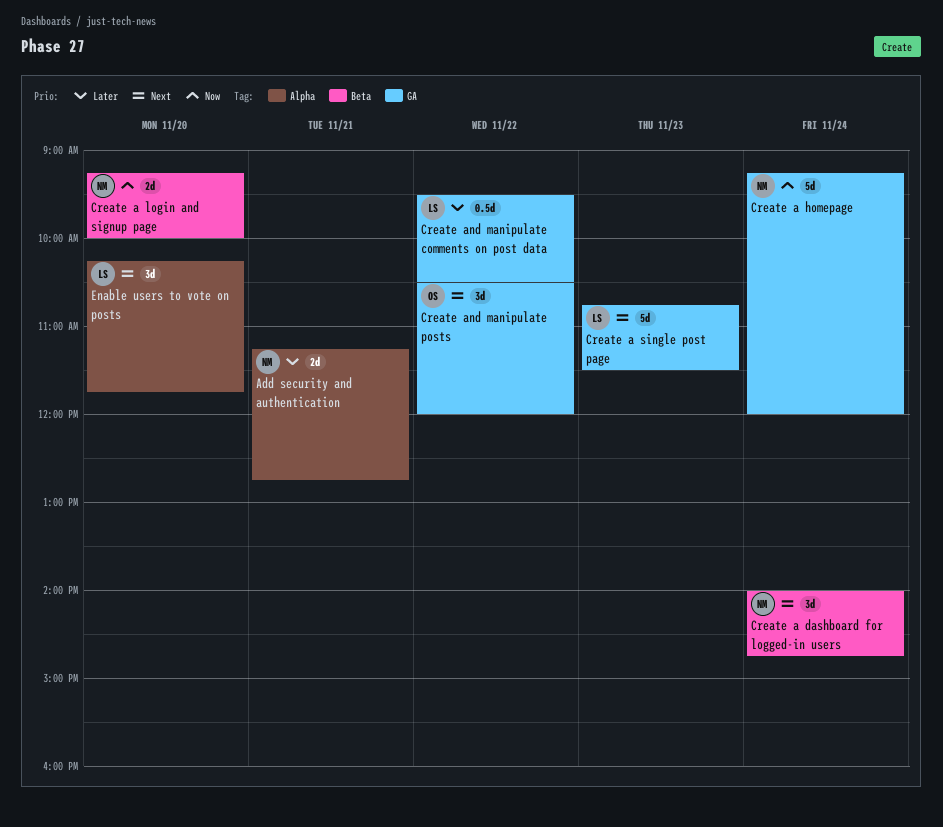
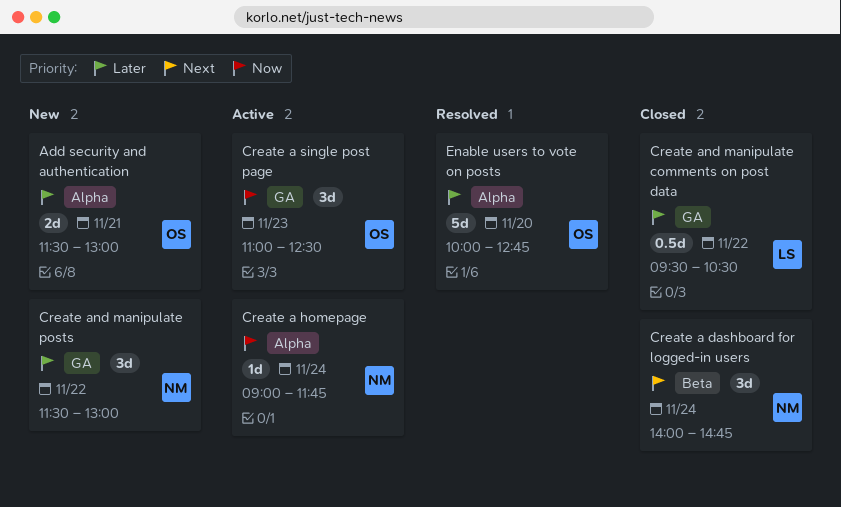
Add security and authentication, owner: NM -> OS
Add security and authentication, begins: 11:15 -> 11:30
Add security and authentication, ends: 12:45 -> 13:00
Create a homepage, label: GA -> Alpha
Create a homepage, estimate: 5d -> 1d
Create a homepage, begins: 09:15 -> 09:00
Create a homepage, ends: 12:00 -> 11:45
Create a login and signup page: present -> none
Create a single post page, owner: LS -> OS
Create a single post page, priority: Next -> Now
Create a single post page, estimate: 5d -> 3d
Create a single post page, begins: 10:45 -> 11:00
Create a single post page, ends: 11:30 -> 12:30
Create and manipulate posts, owner: OS -> NM
Create and manipulate posts, priority: Next -> Later
Create and manipulate posts, begins: 10:30 -> 11:30
Create and manipulate posts, ends: 12:00 -> 13:00
Enable users to vote on posts, owner: LS -> OS
Enable users to vote on posts, priority: Next -> Later
Enable users to vote on posts, estimate: 3d -> 5d
Enable users to vote on posts, begins: 10:15 -> 10:00
Enable users to vote on posts, ends: 11:45 -> 12:45

